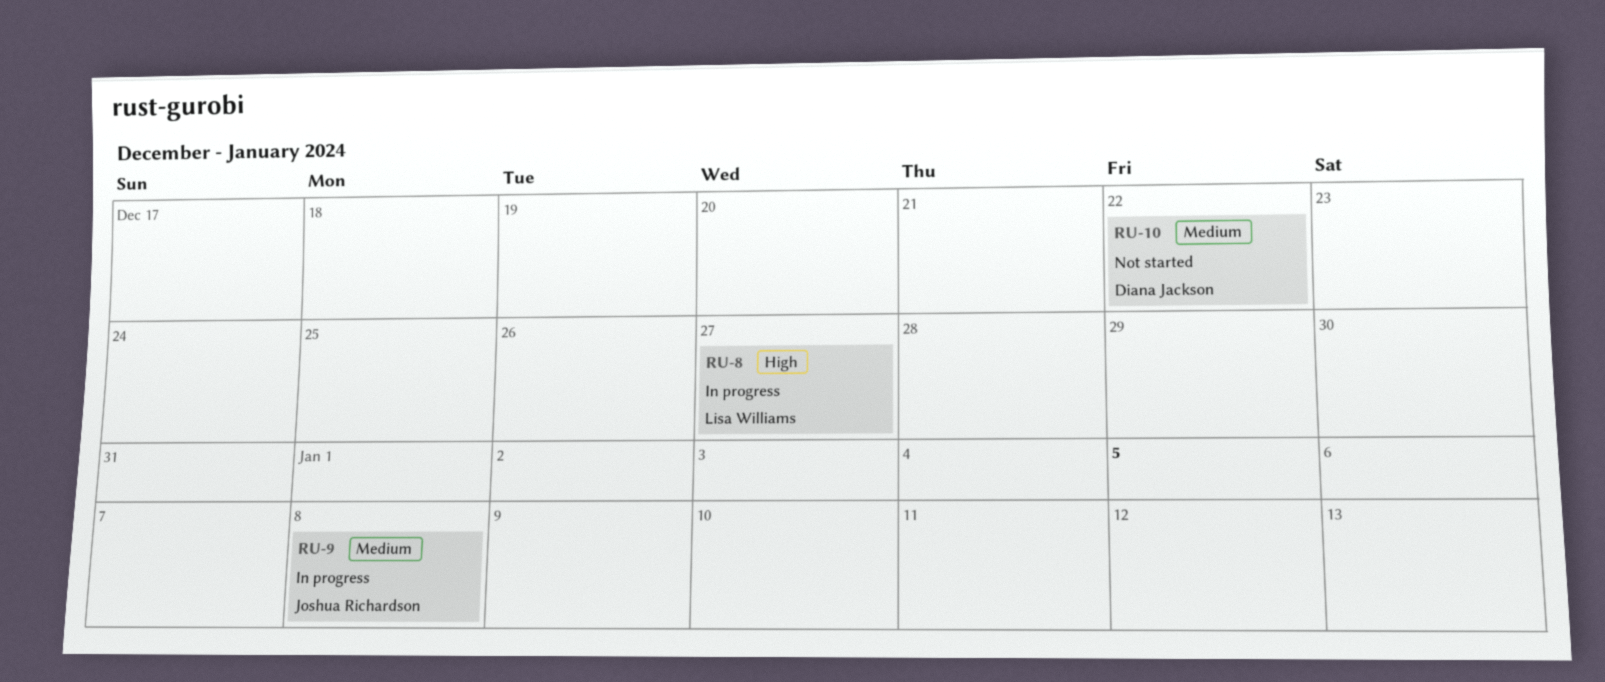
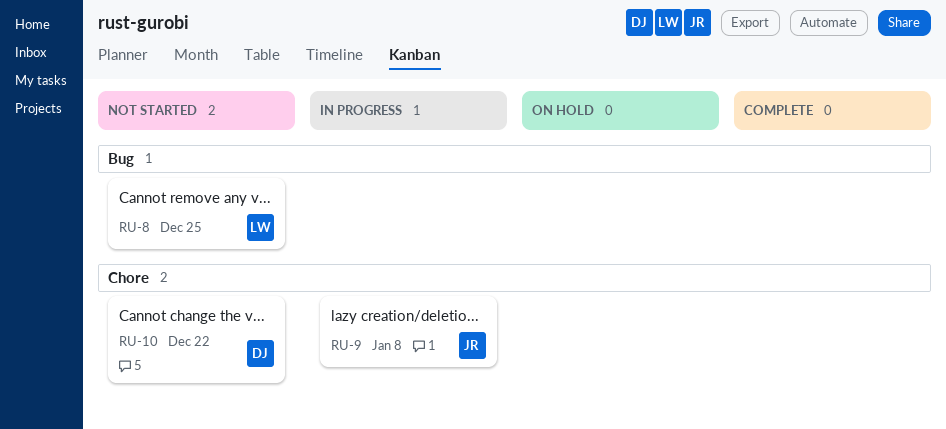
RU-8, status: In progress -> Not started
RU-8, due: Dec 27 -> Dec 25

